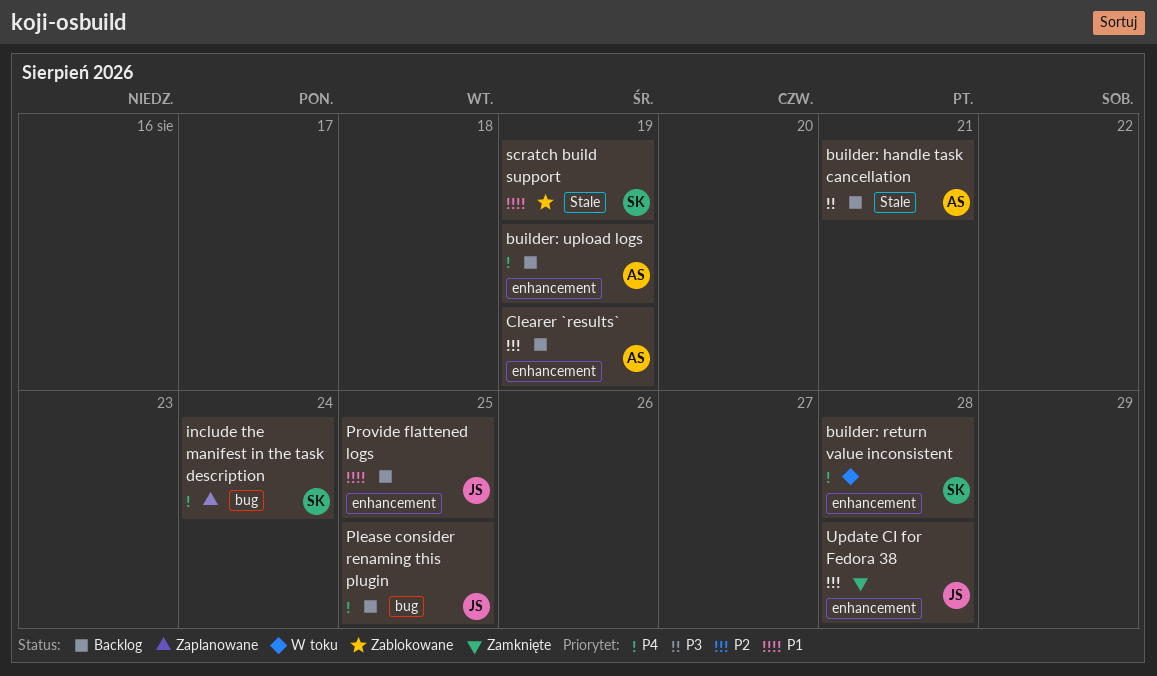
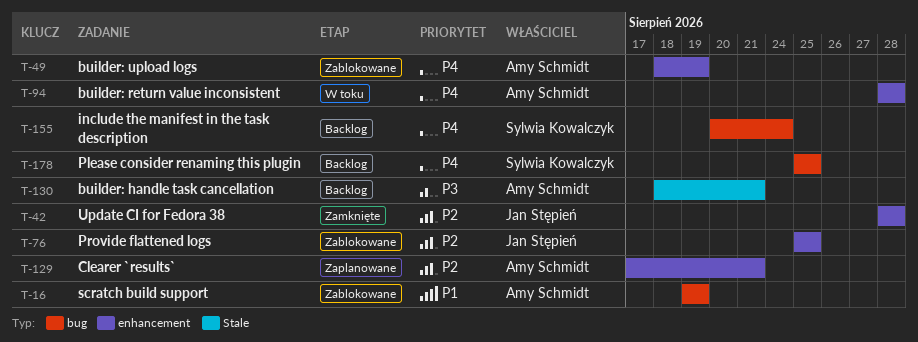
builder: return value inconsistent, owner: Sylwia Kowalczyk -> Amy Schmidt
builder: upload logs, status: Backlog -> Zablokowane
Clearer `results`, status: Backlog -> Zaplanowane
Clearer `results`, due: Aug 19 -> Aug 21
include the manifest in the task description, status: Zaplanowane -> Backlog
Please consider renaming this plugin, owner: Jan Stępień -> Sylwia Kowalczyk
Provide flattened logs, status: Backlog -> Zablokowane
Provide flattened logs, priority: P1 -> P2
scratch build support, owner: Sylwia Kowalczyk -> Amy Schmidt
scratch build support, label: Stale -> bug

